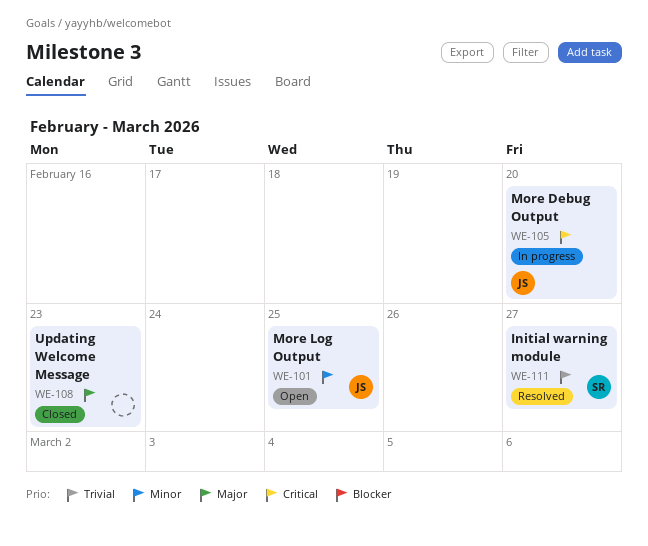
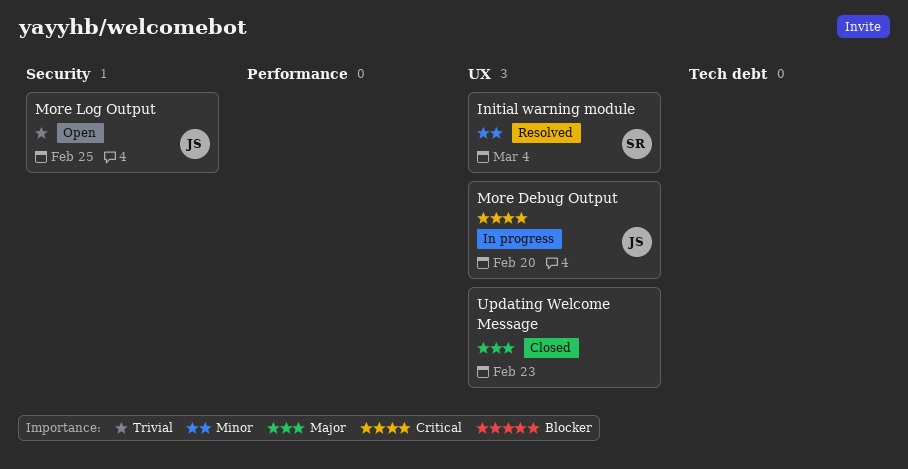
Initial warning module, priority: Trivial -> Minor
Initial warning module, due: Feb 27 -> Mar 4
More Log Output, priority: Minor -> Trivial

